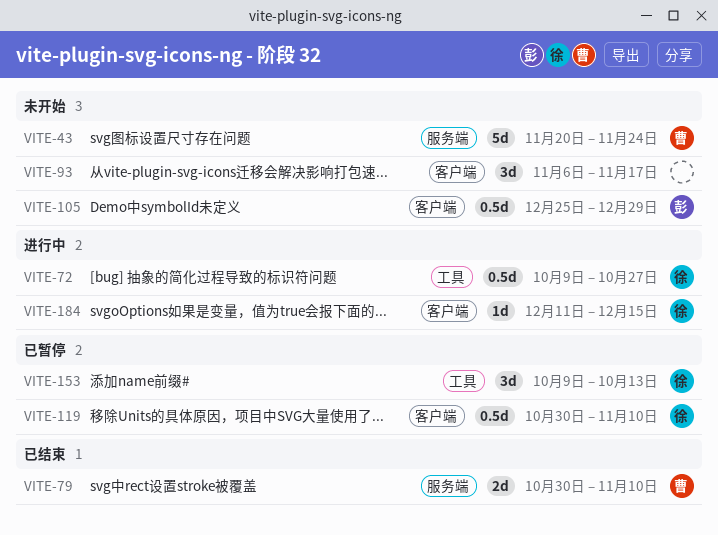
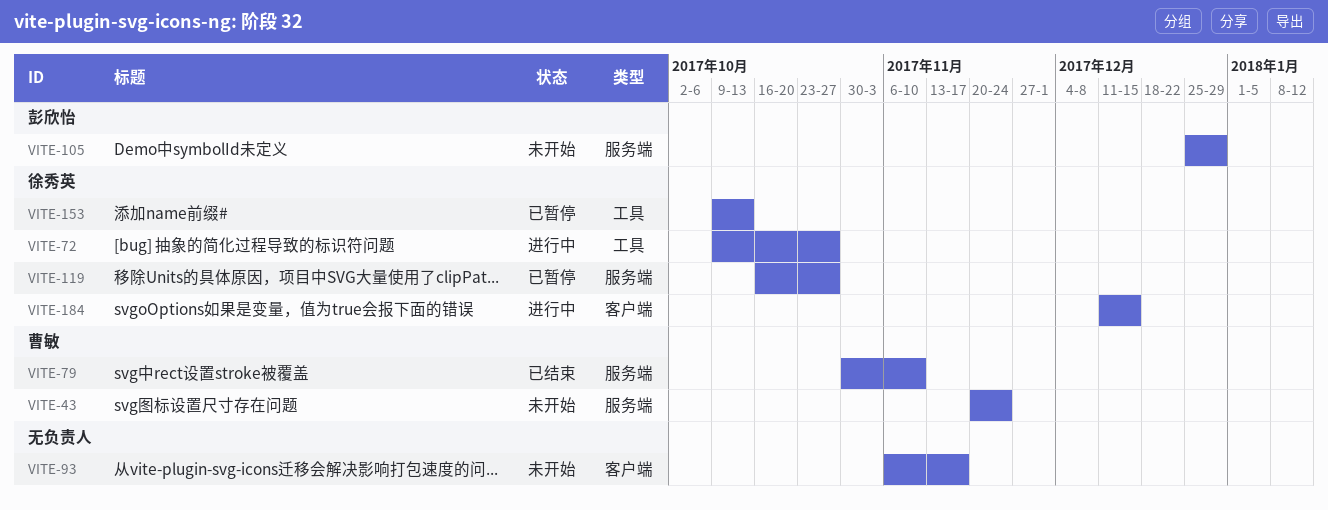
VITE-105, label: 客户端 -> 服务端
VITE-119, label: 客户端 -> 服务端
VITE-119, start: Oct 30 -> Oct 16
VITE-119, due: Nov 10 -> Oct 27

